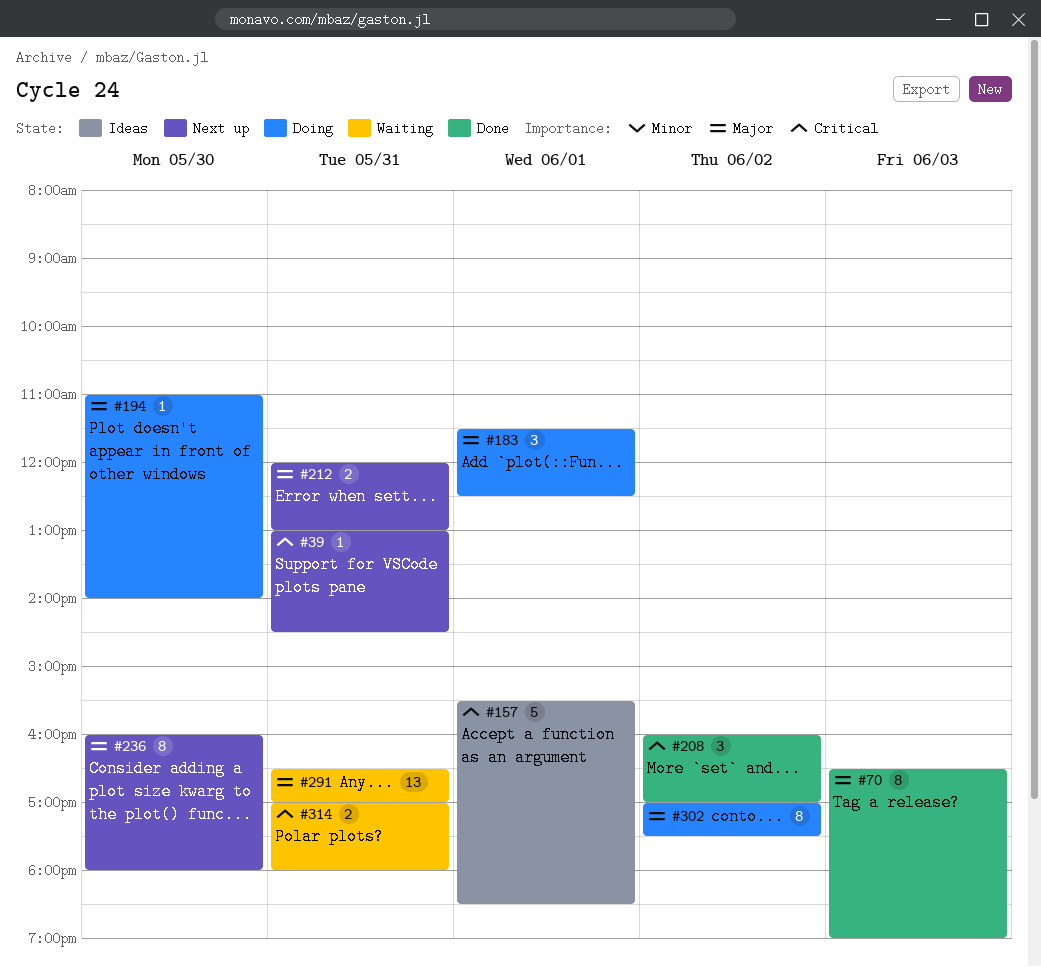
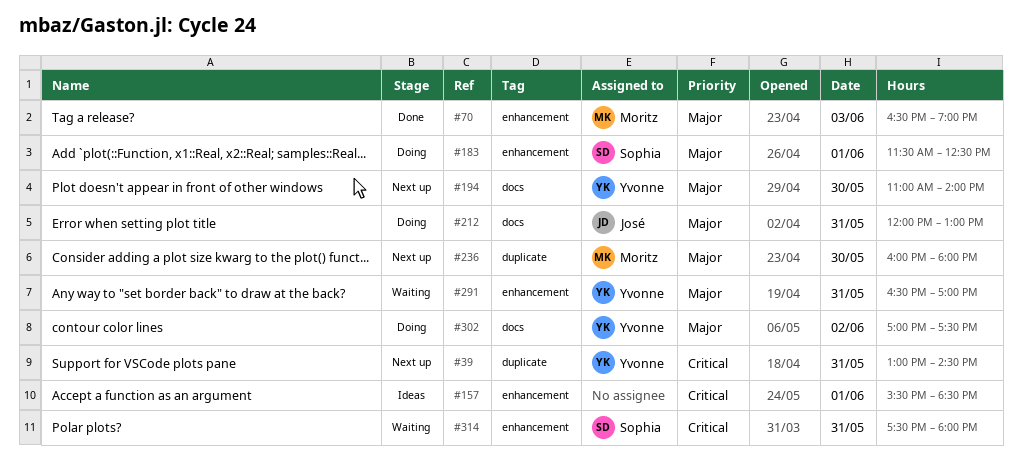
#194, status: Doing -> Next up
#208: present -> none
#212, status: Next up -> Doing
#314, begins: 17:00 -> 17:30

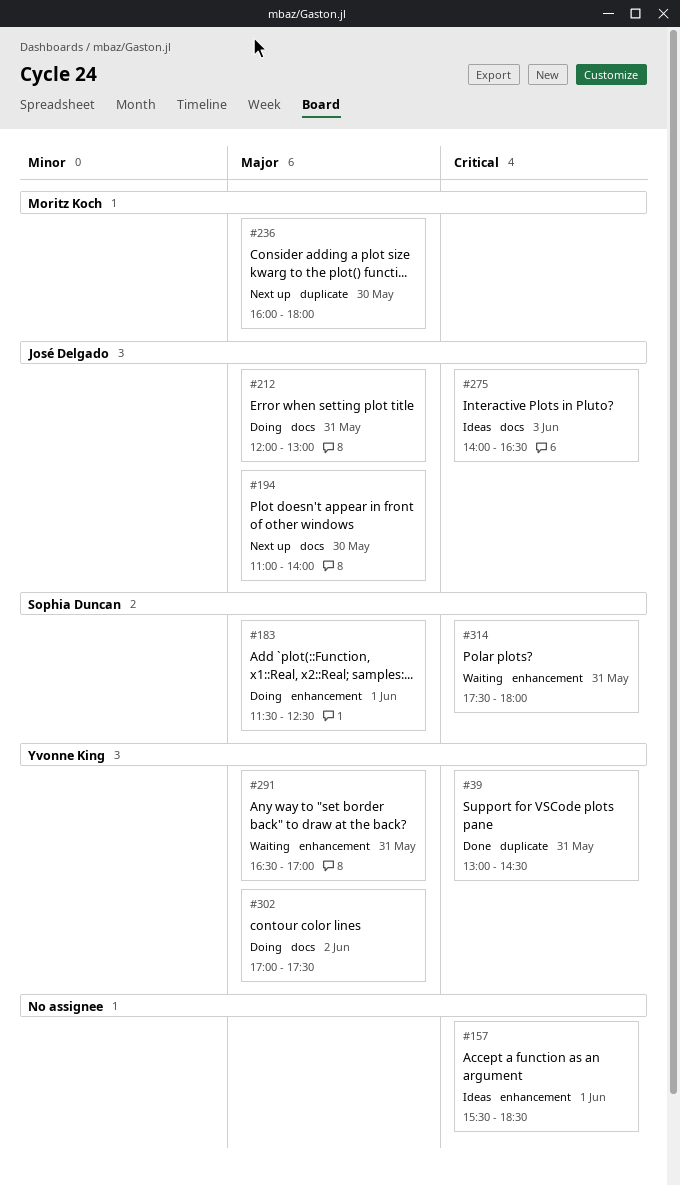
#39, status: Next up -> Done
#70: present -> none
#194, owner: Yvonne King -> José Delgado
#275: none -> present

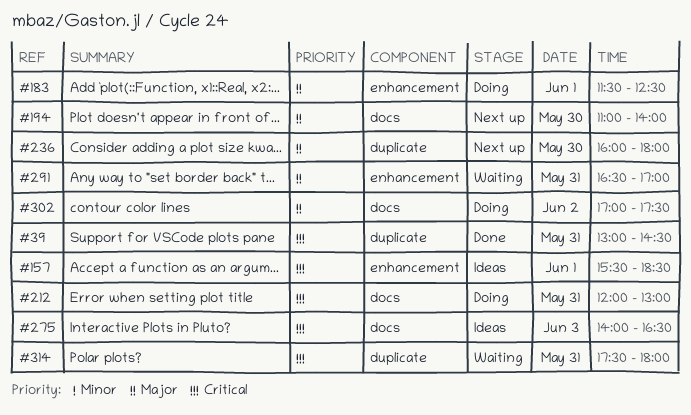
#212, priority: Major -> Critical
#314, label: enhancement -> duplicate

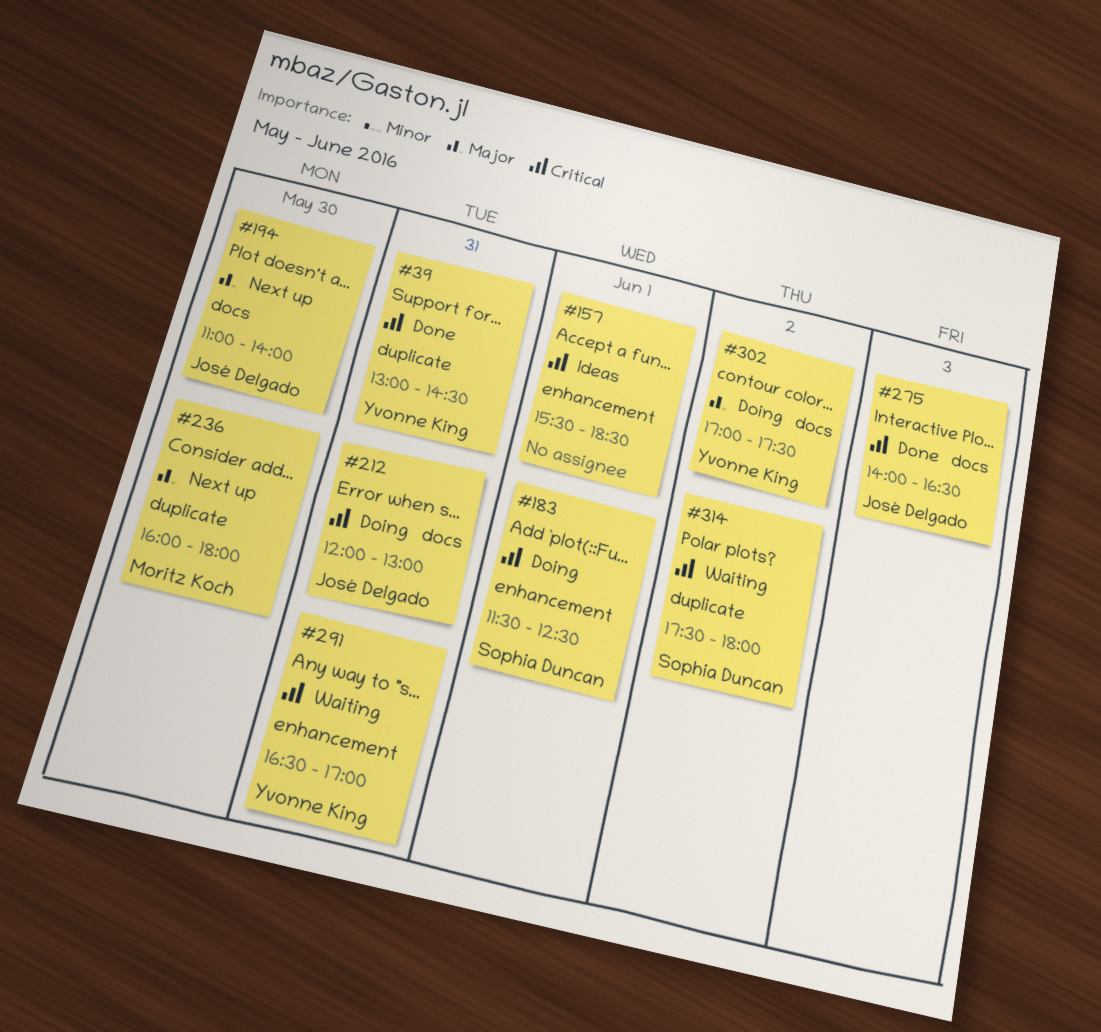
#183, priority: Major -> Critical
#275, status: Ideas -> Done
#291, priority: Major -> Critical
#314, day: May 31 -> Jun 2

